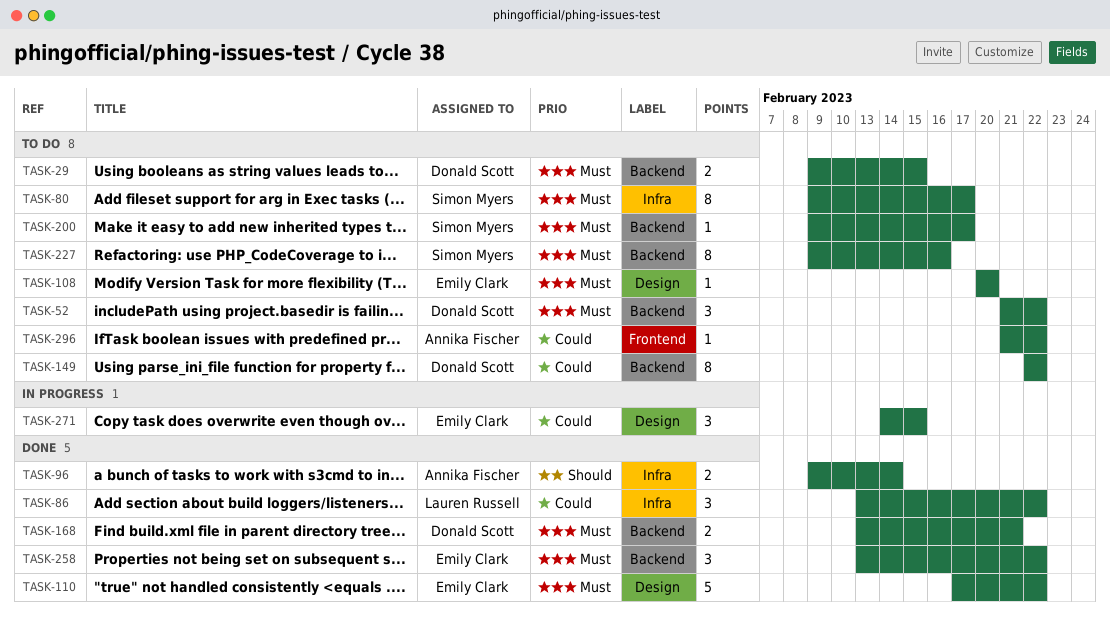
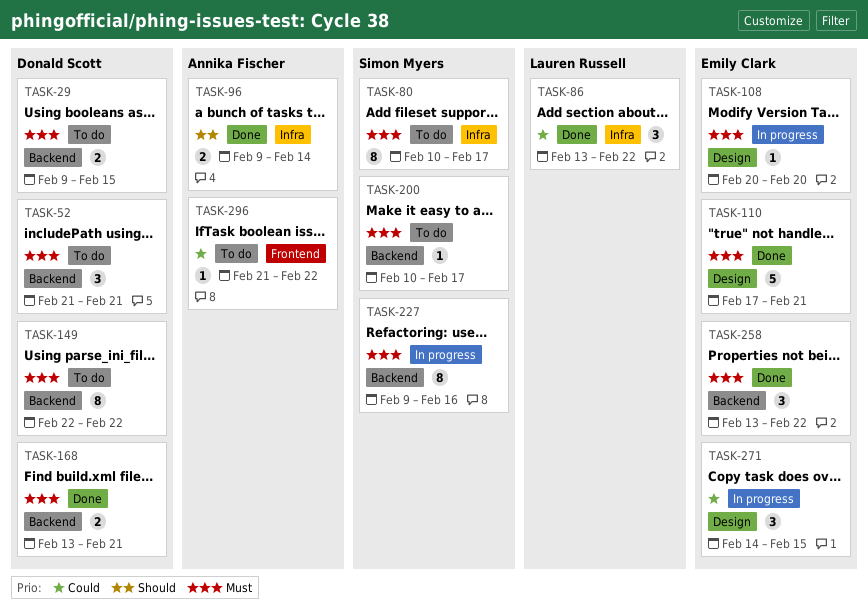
TASK-52, due: Feb 22 -> Feb 21
TASK-80, start: Feb 9 -> Feb 10
TASK-108, status: To do -> In progress
TASK-110, due: Feb 22 -> Feb 21
TASK-149, priority: Could -> Must
TASK-200, start: Feb 9 -> Feb 10
TASK-227, status: To do -> In progress

